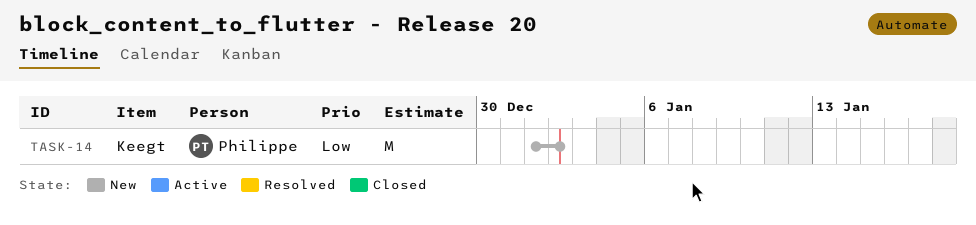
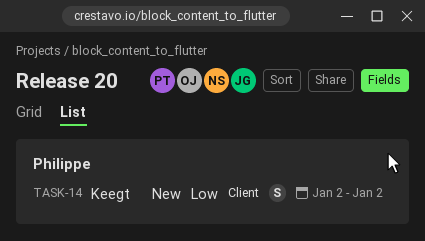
TASK-14, estimate: M -> S
TASK-14, start: Jan 1 -> Jan 2

